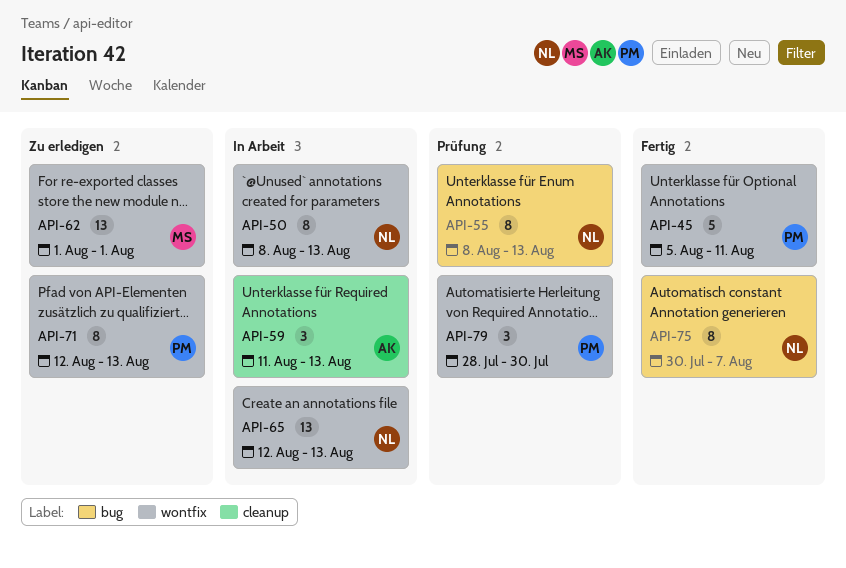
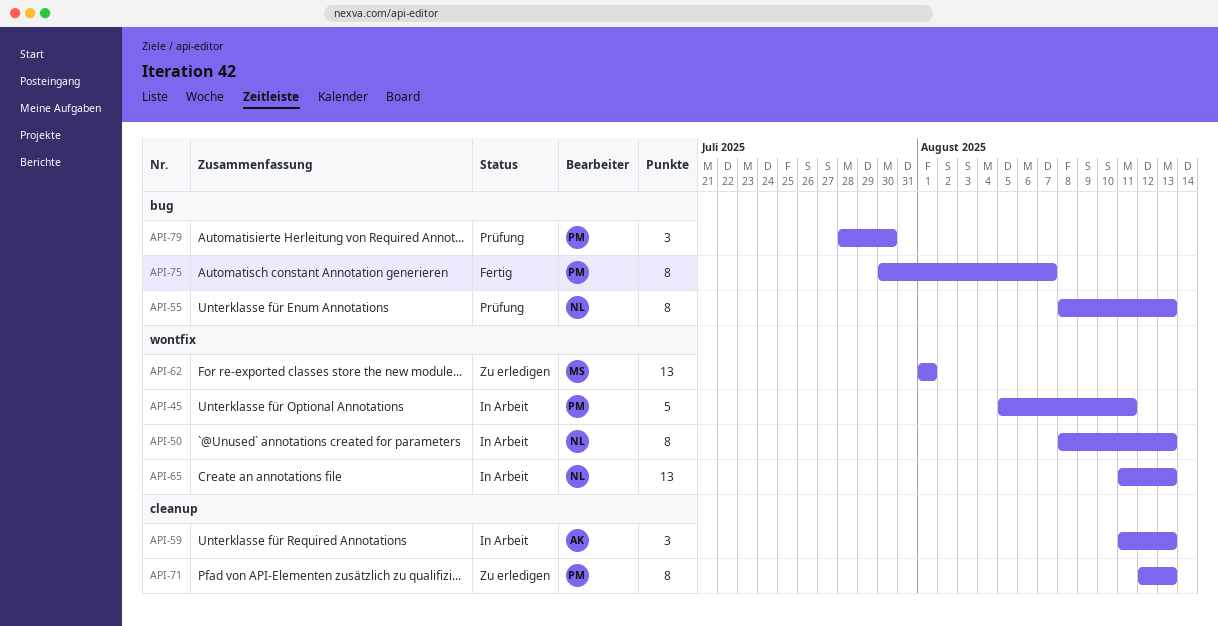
API-45, status: Fertig -> In Arbeit
API-65, start: Aug 12 -> Aug 11
API-71, label: wontfix -> cleanup
API-75, owner: NL -> PM
API-79, label: wontfix -> bug

